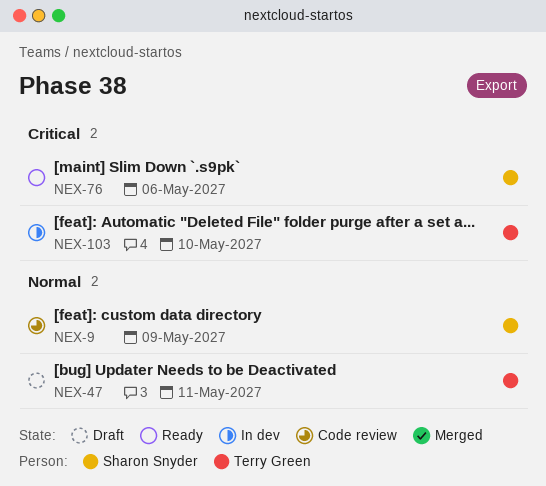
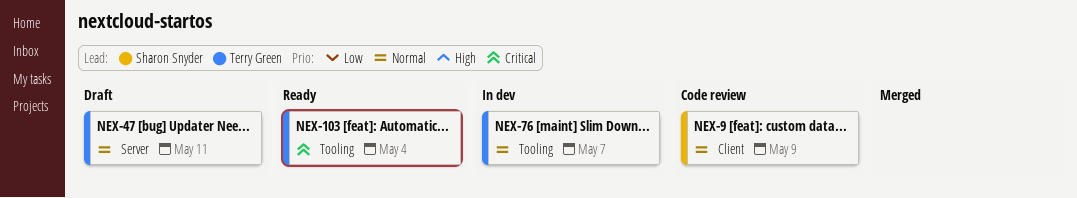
NEX-76, status: Ready -> In dev
NEX-76, owner: Sharon Snyder -> Terry Green
NEX-76, priority: Critical -> Normal
NEX-76, due: May 6 -> May 7
NEX-103, status: In dev -> Ready
NEX-103, due: May 10 -> May 4

